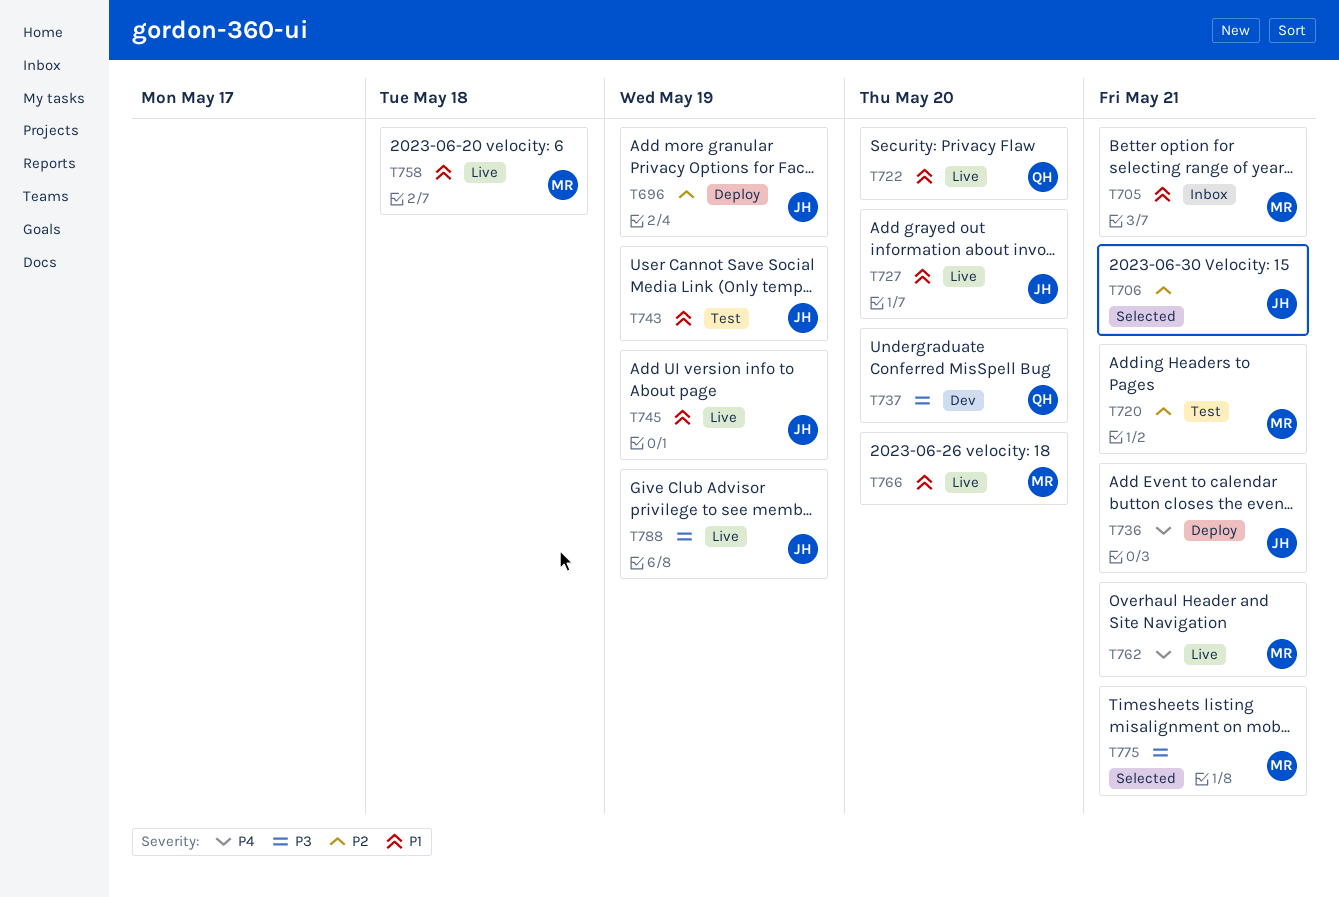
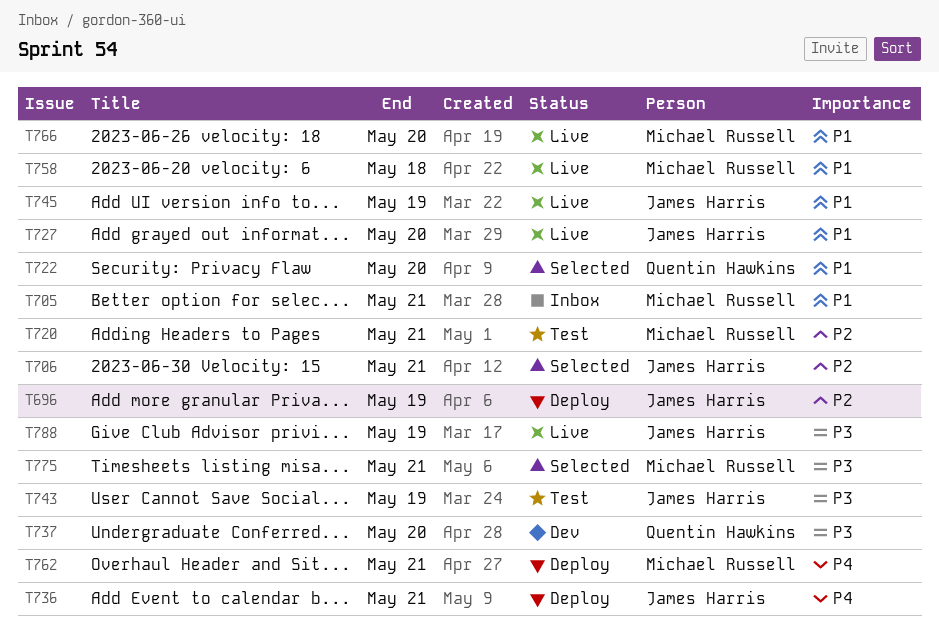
T722, status: Live -> Selected
T743, priority: P1 -> P3
T762, status: Live -> Deploy

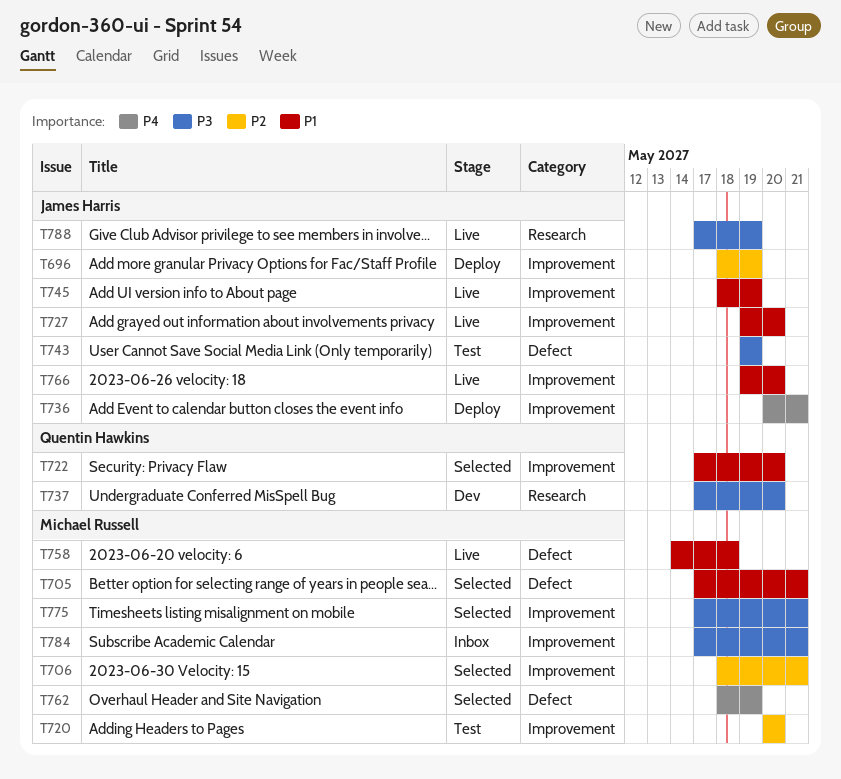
T705, status: Inbox -> Selected
T706, owner: James Harris -> Michael Russell
T720, due: May 21 -> May 20
T762, status: Deploy -> Selected
T762, due: May 21 -> May 19
T766, owner: Michael Russell -> James Harris
T784: none -> present

